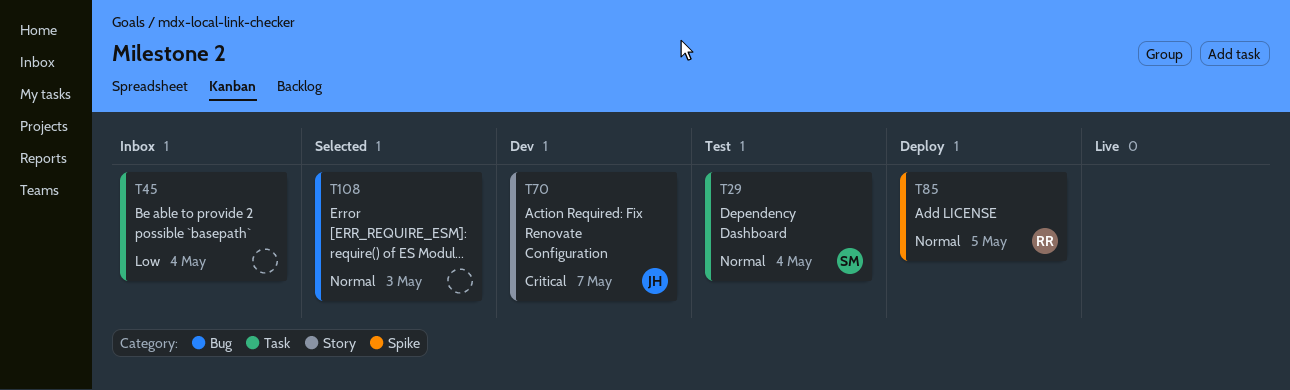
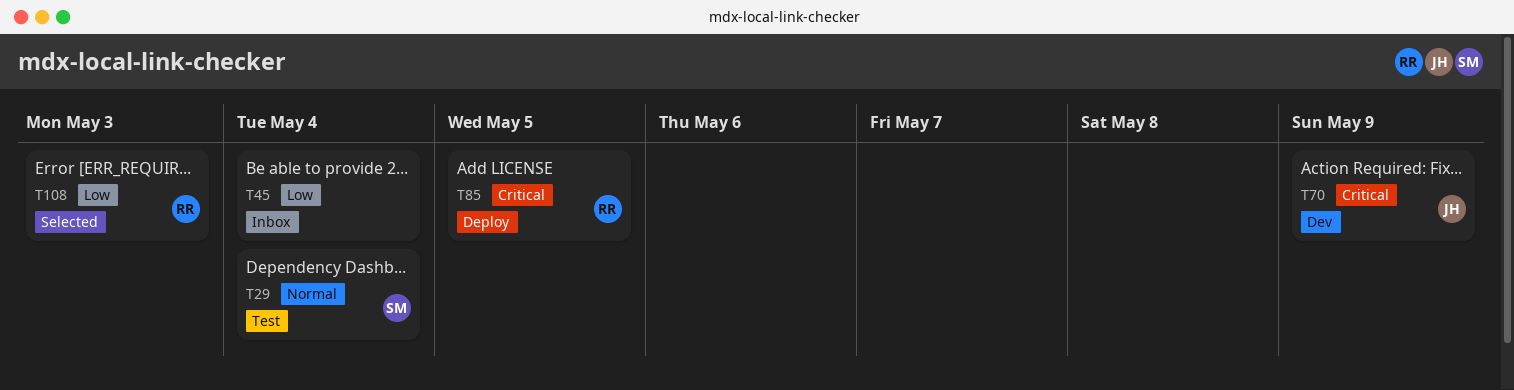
T70, due: May 7 -> May 9
T85, priority: Normal -> Critical
T108, owner: none -> RR
T108, priority: Normal -> Low

